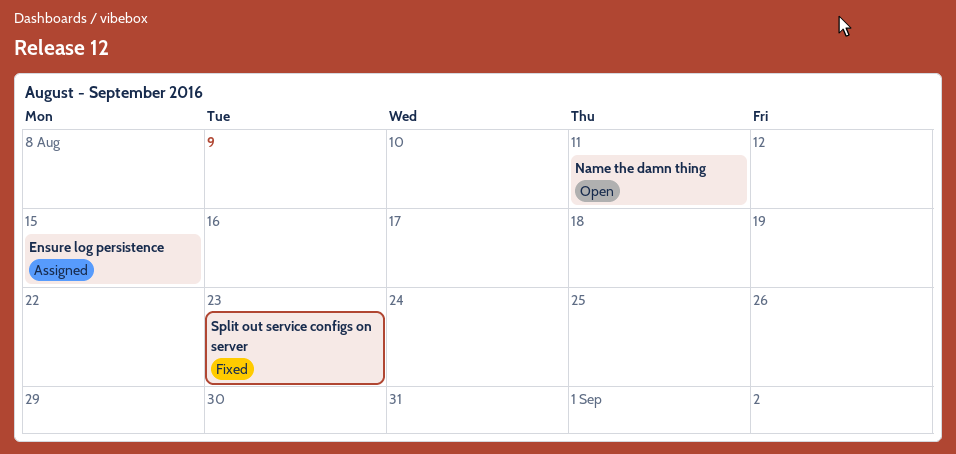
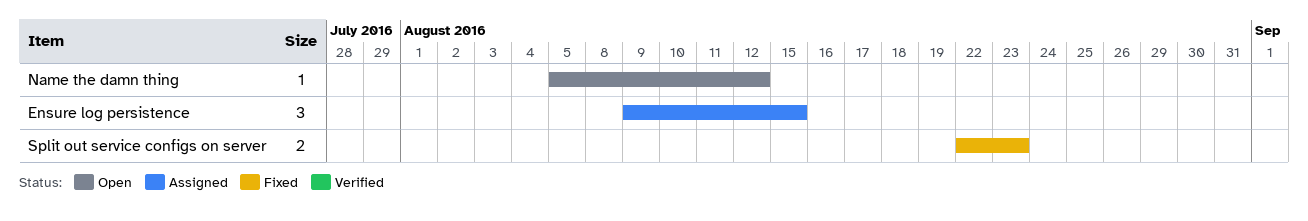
Name the damn thing, due: Aug 11 -> Aug 12

